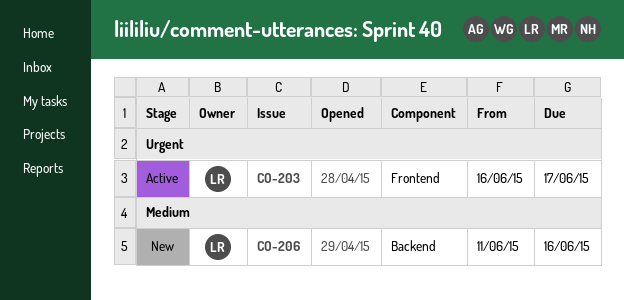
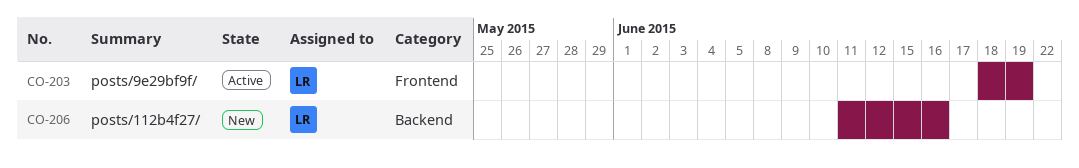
CO-203, start: Jun 16 -> Jun 18
CO-203, due: Jun 17 -> Jun 19

